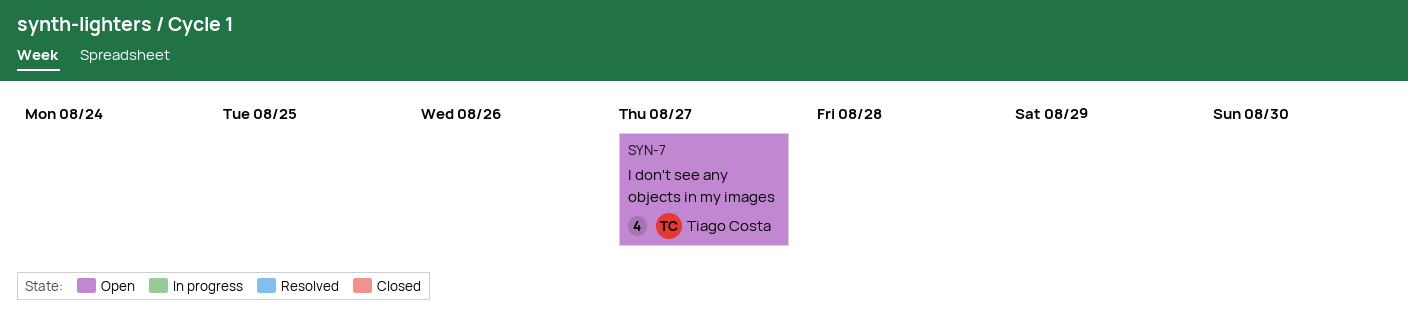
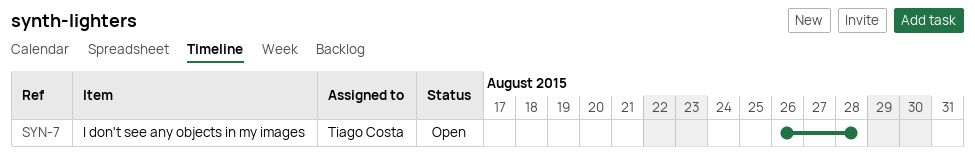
SYN-7, due: Aug 27 -> Aug 28

